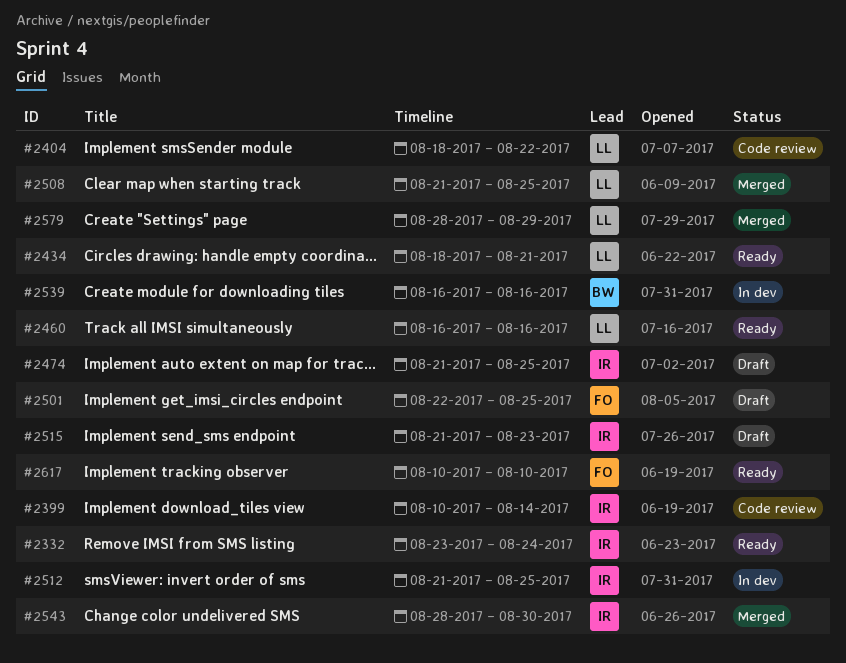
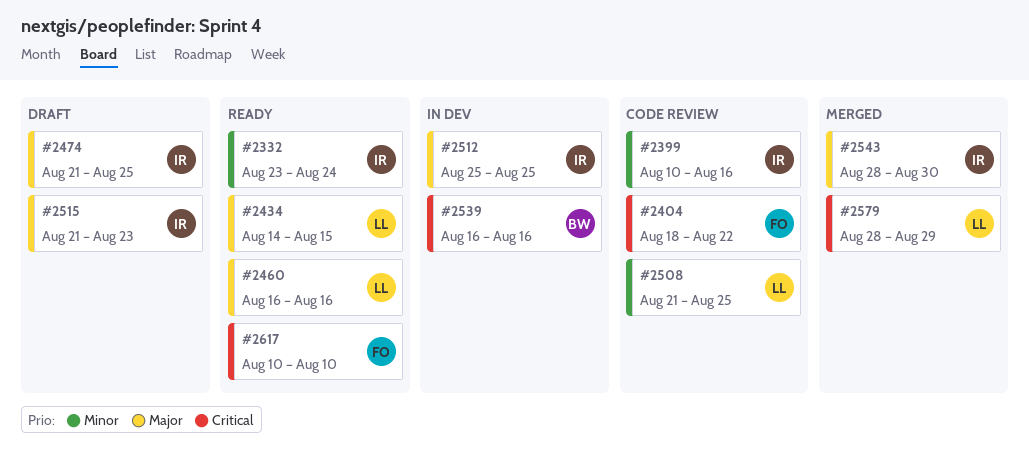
#2399, due: Aug 14 -> Aug 16
#2404, owner: LL -> FO
#2434, start: Aug 18 -> Aug 14
#2434, due: Aug 21 -> Aug 15
#2501: present -> none
#2508, status: Merged -> Code review
#2512, start: Aug 21 -> Aug 25

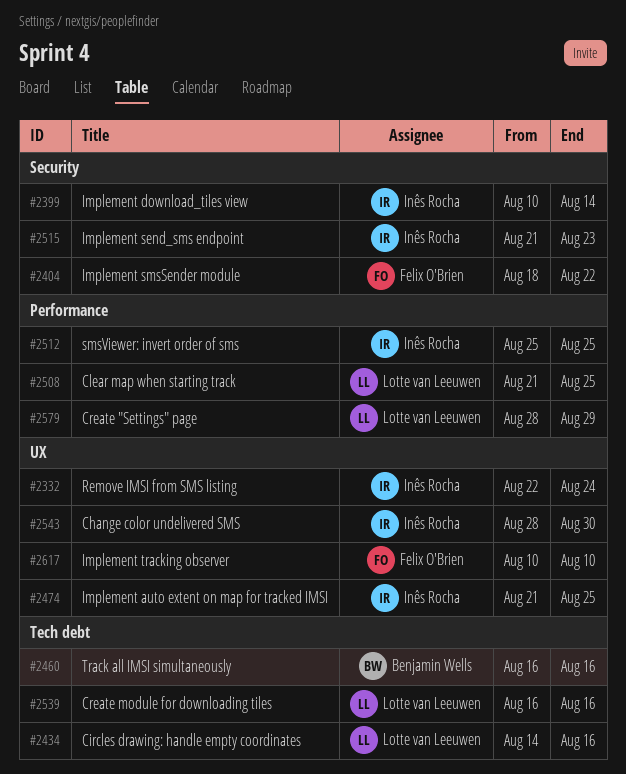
#2332, start: Aug 23 -> Aug 22
#2399, due: Aug 16 -> Aug 14
#2434, due: Aug 15 -> Aug 16
#2460, owner: Lotte van Leeuwen -> Benjamin Wells
#2539, owner: Benjamin Wells -> Lotte van Leeuwen

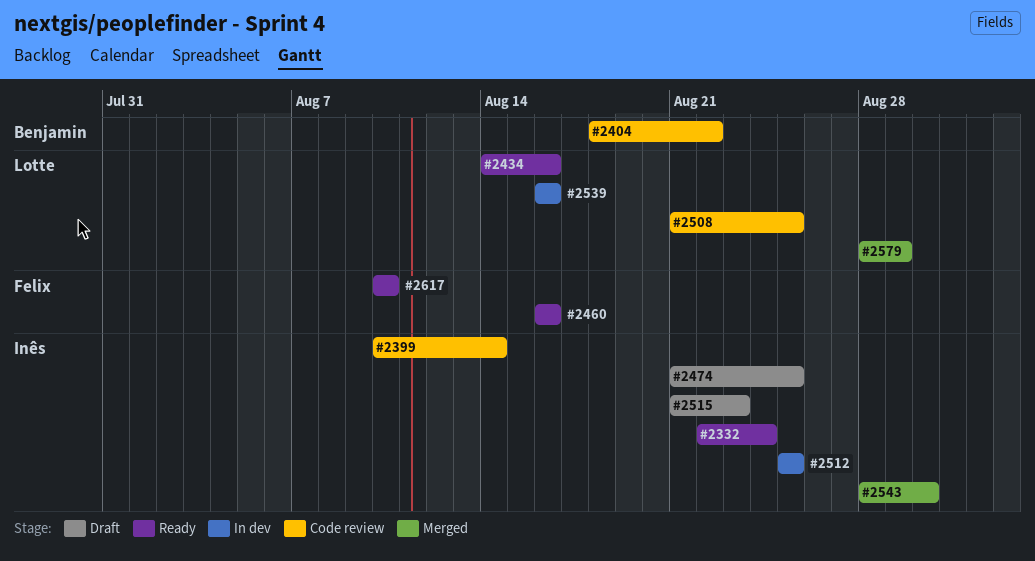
#2404, owner: Felix O'Brien -> Benjamin Wells
#2460, owner: Benjamin Wells -> Felix O'Brien

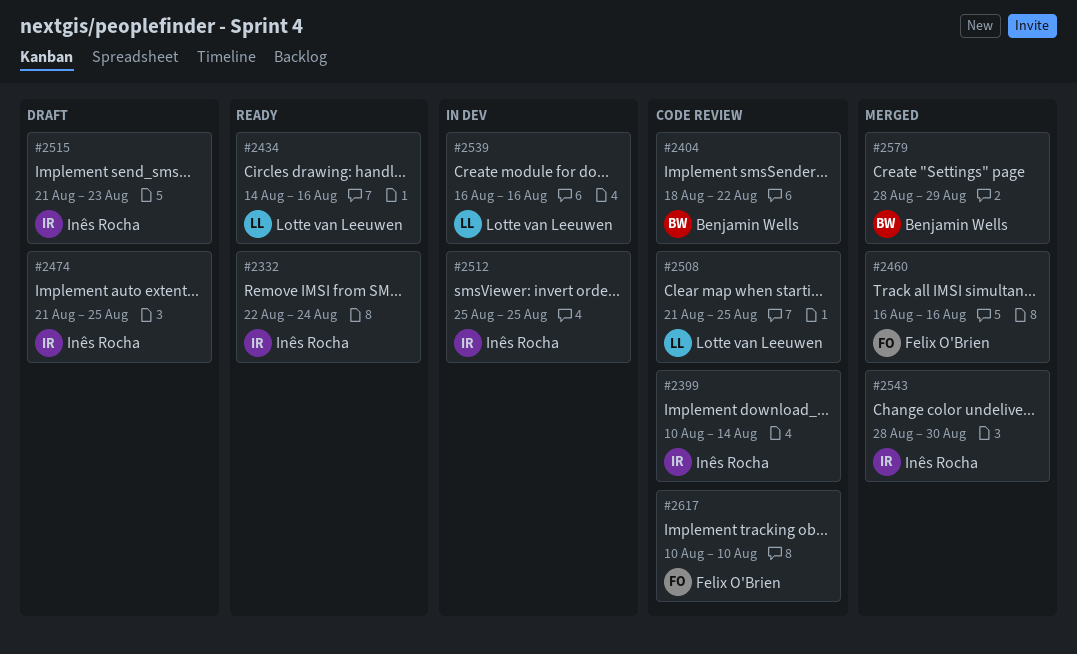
#2460, status: Ready -> Merged
#2579, owner: Lotte van Leeuwen -> Benjamin Wells
#2617, status: Ready -> Code review

